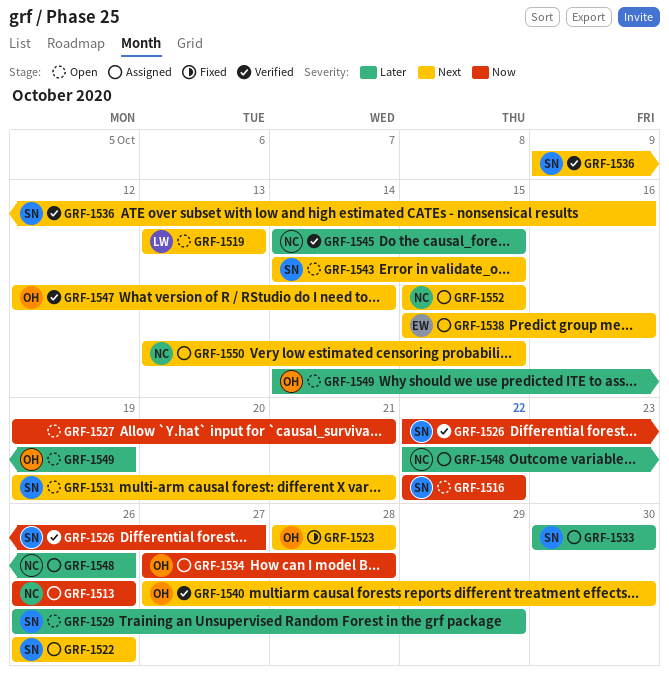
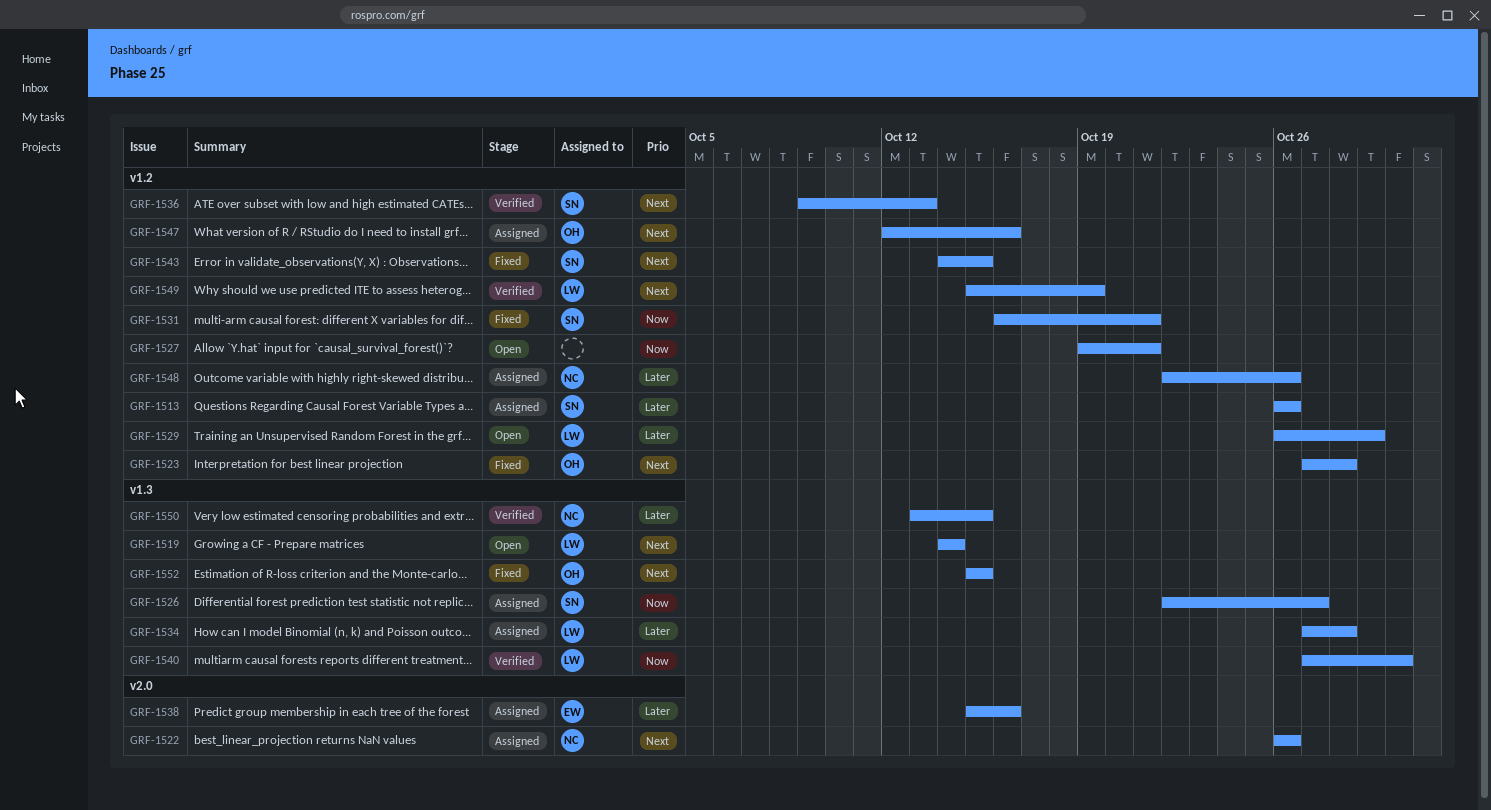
GRF-1513, owner: NC -> SN
GRF-1513, priority: Now -> Later
GRF-1516: present -> none
GRF-1519, start: Oct 13 -> Oct 14
GRF-1519, due: Oct 13 -> Oct 14
GRF-1522, owner: SN -> NC
GRF-1523, start: Oct 28 -> Oct 27
GRF-1526, status: Verified -> Assigned
GRF-1529, owner: SN -> LW
GRF-1531, status: Open -> Fixed
GRF-1531, priority: Next -> Now
GRF-1531, start: Oct 19 -> Oct 16
GRF-1533: present -> none
GRF-1534, owner: OH -> LW
GRF-1534, priority: Now -> Later
GRF-1536, due: Oct 16 -> Oct 13
GRF-1538, priority: Next -> Later
GRF-1540, owner: OH -> LW
GRF-1540, priority: Next -> Now
GRF-1543, status: Open -> Fixed
GRF-1545: present -> none
GRF-1547, status: Verified -> Assigned
GRF-1547, due: Oct 14 -> Oct 16
GRF-1549, status: Open -> Verified
GRF-1549, owner: OH -> LW
GRF-1549, priority: Later -> Next
GRF-1549, start: Oct 14 -> Oct 15
GRF-1550, status: Assigned -> Verified
GRF-1550, priority: Next -> Later
GRF-1552, status: Assigned -> Fixed
GRF-1552, owner: NC -> OH

